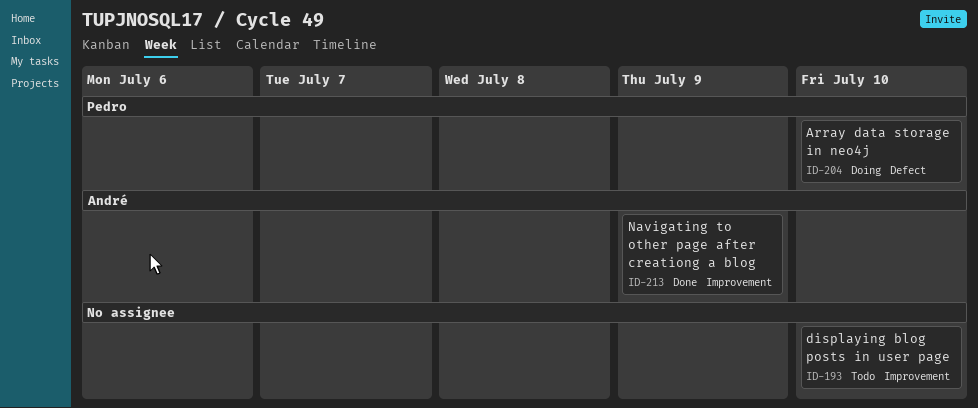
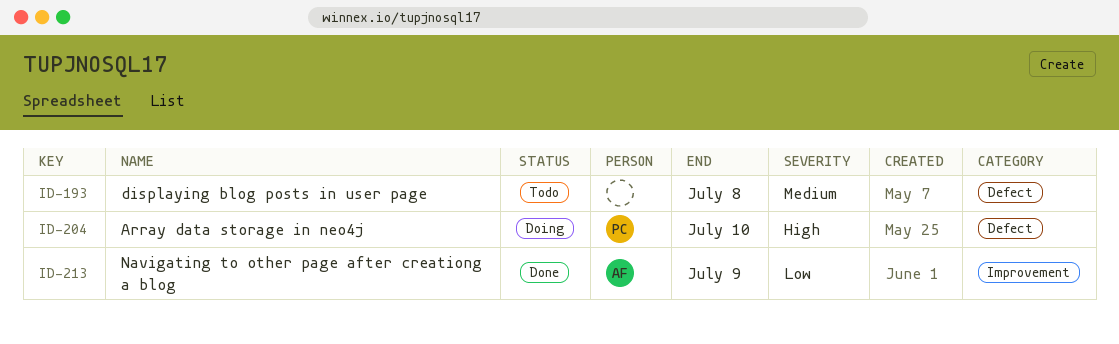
ID-193, label: Improvement -> Defect
ID-193, due: Jul 10 -> Jul 8

